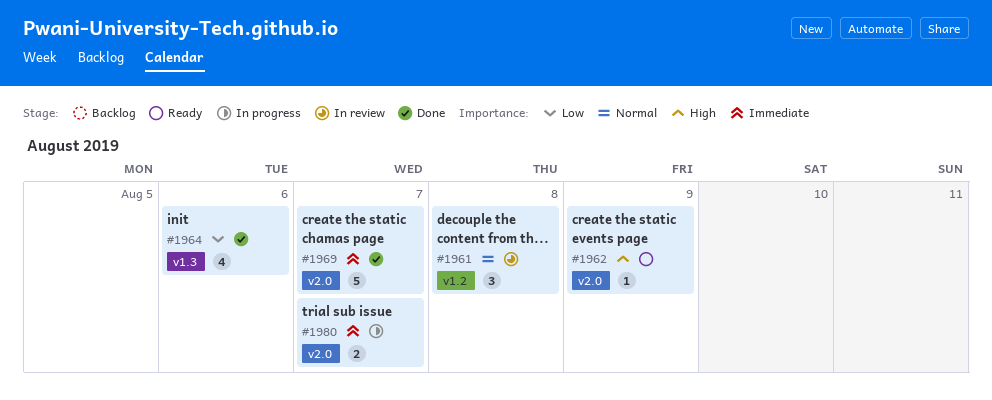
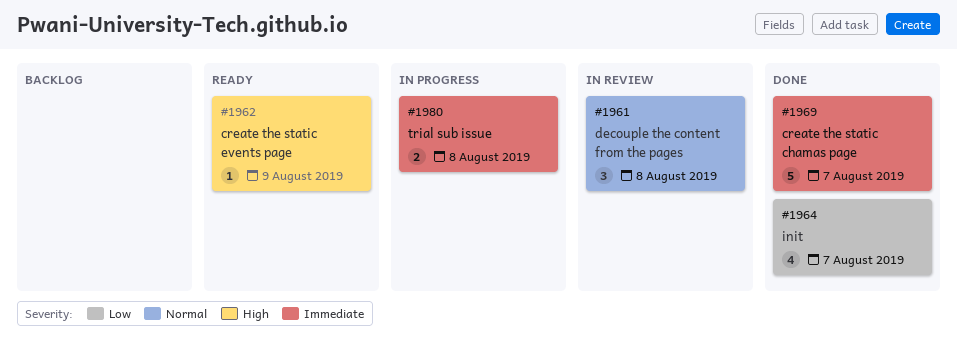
#1964, due: Aug 6 -> Aug 7
#1980, due: Aug 7 -> Aug 8

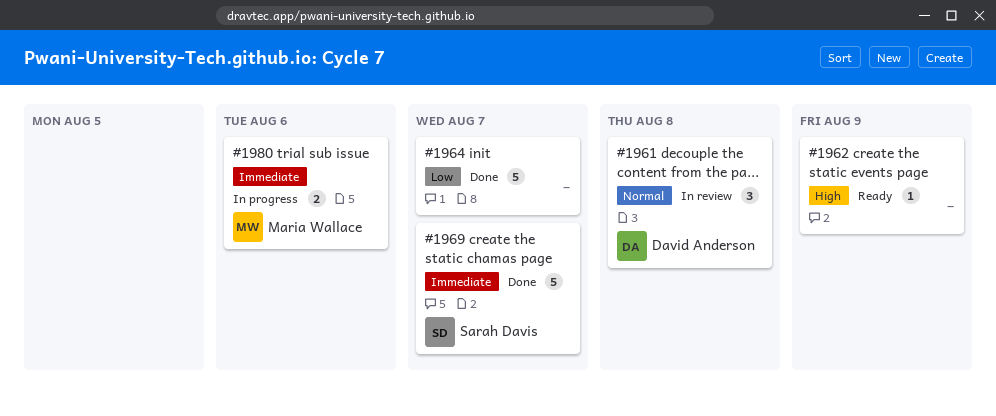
#1964, estimate: 4 -> 5
#1980, due: Aug 8 -> Aug 6

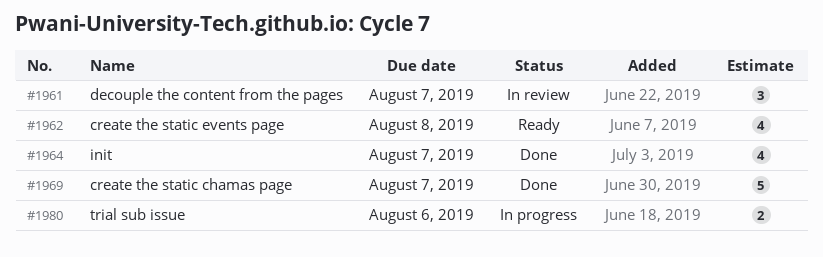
#1961, due: Aug 8 -> Aug 7
#1962, estimate: 1 -> 4
#1962, due: Aug 9 -> Aug 8
#1964, estimate: 5 -> 4

